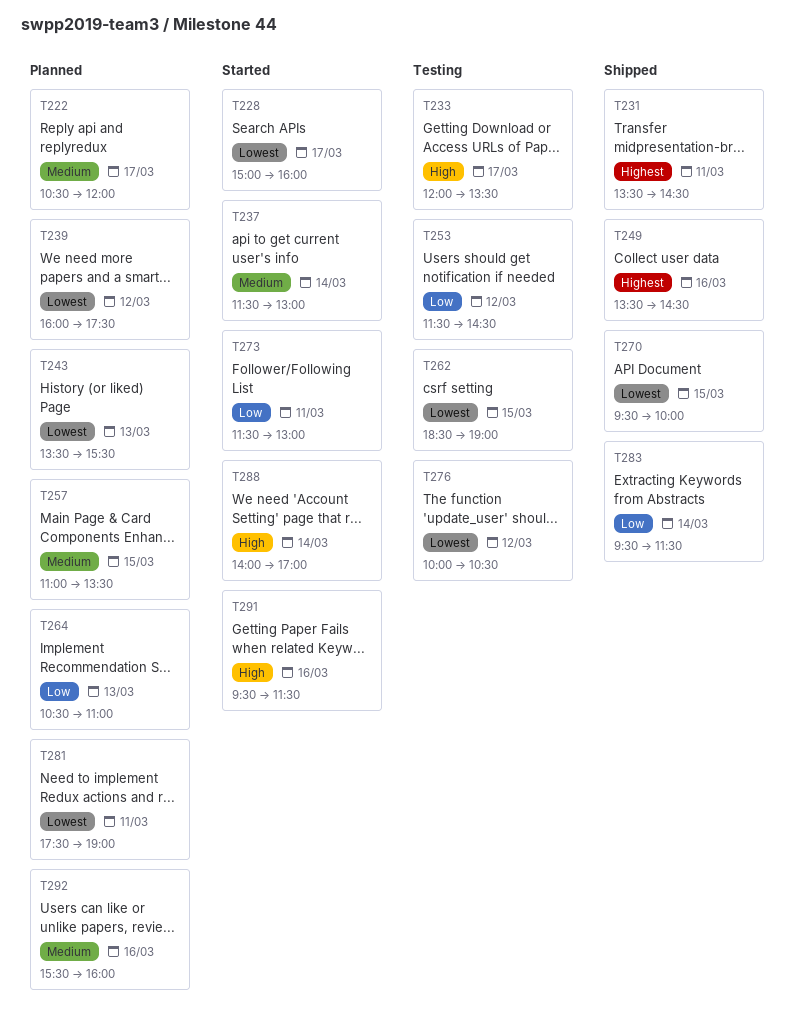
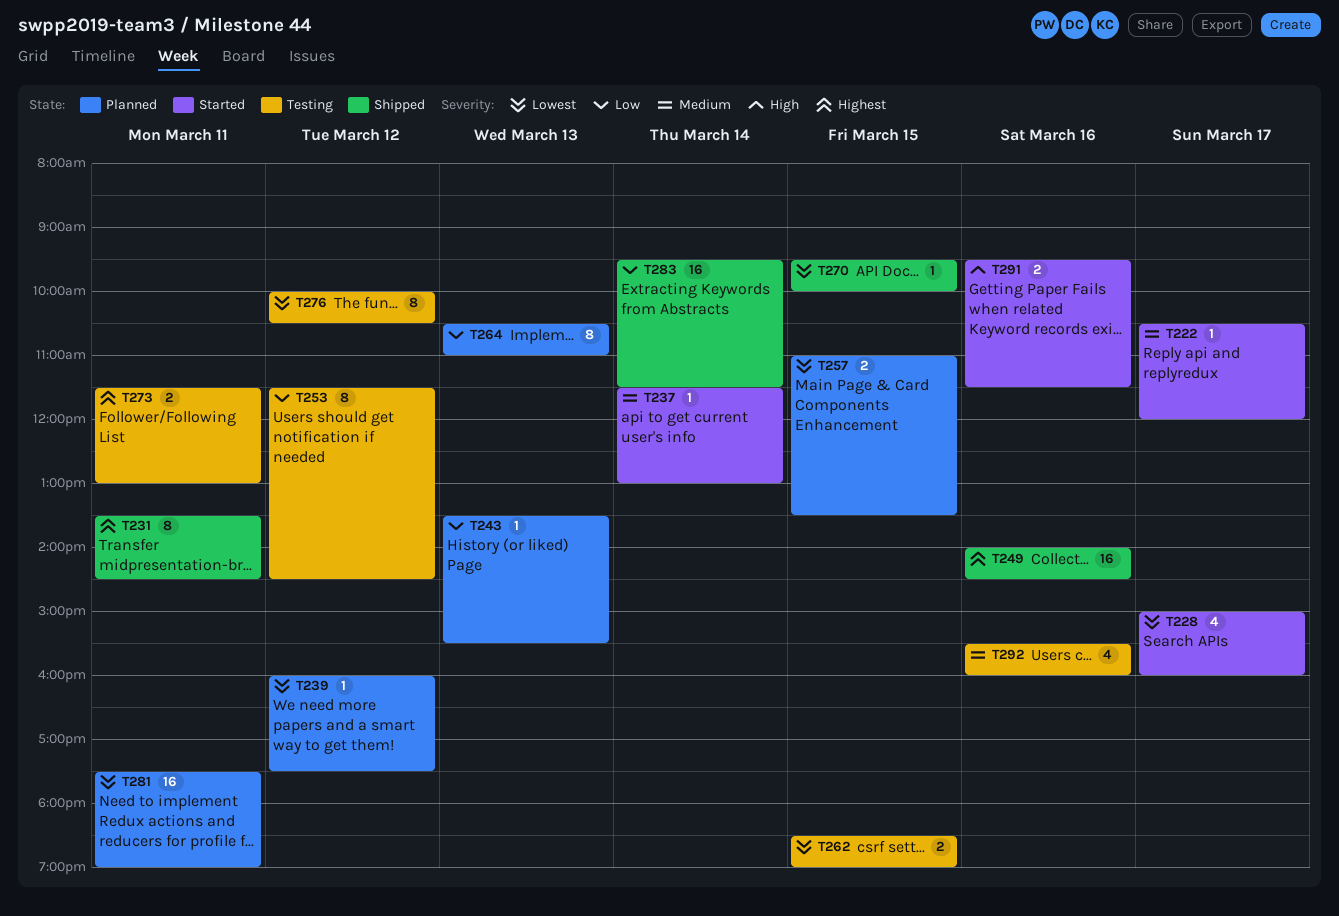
T222, status: Planned -> Started
T233: present -> none
T243, priority: Lowest -> Low
T249, begins: 13:30 -> 14:00
T257, priority: Medium -> Lowest
T273, status: Started -> Testing
T273, priority: Low -> Highest
T288: present -> none
T292, status: Planned -> Testing

